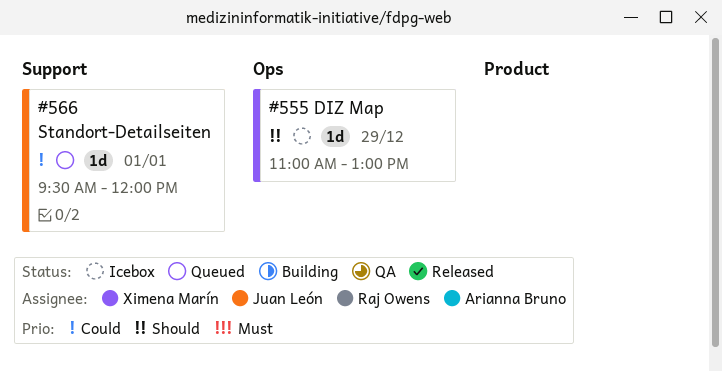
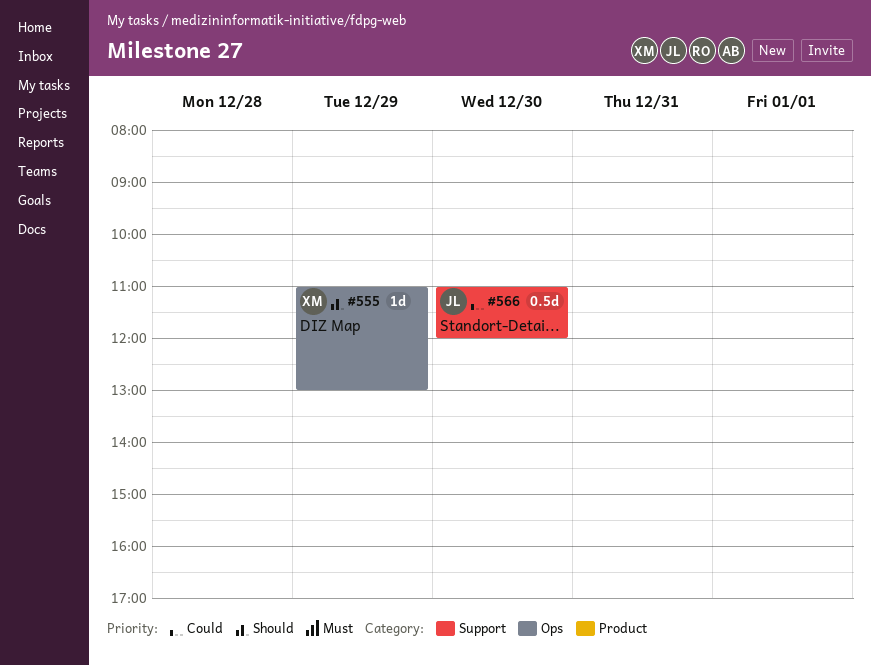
#566, estimate: 1d -> 0.5d
#566, day: Jan 1 -> Dec 30
#566, begins: 09:30 -> 11:00

